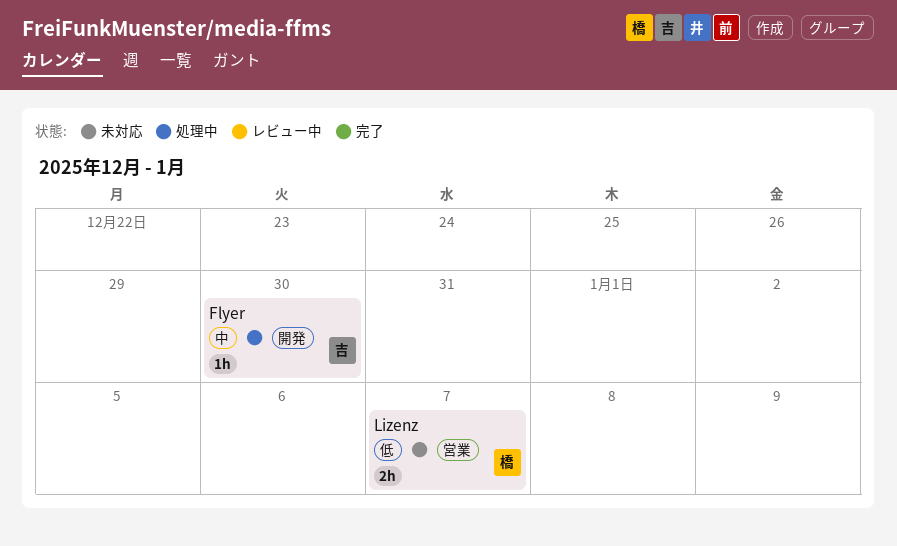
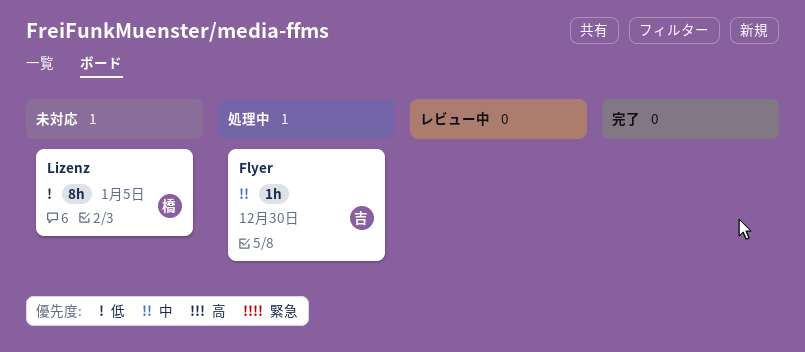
Lizenz, estimate: 2h -> 8h
Lizenz, due: Jan 7 -> Jan 5

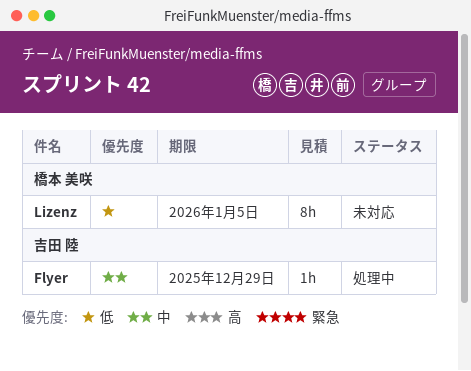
Flyer, due: Dec 30 -> Dec 29

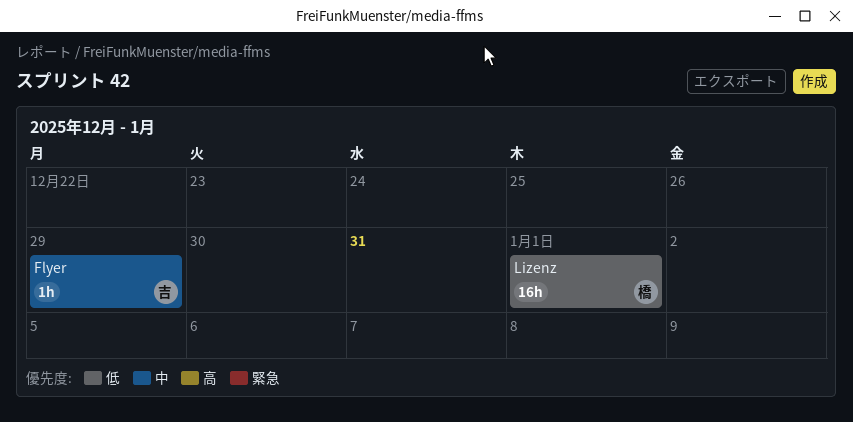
Lizenz, estimate: 8h -> 16h
Lizenz, due: Jan 5 -> Jan 1

